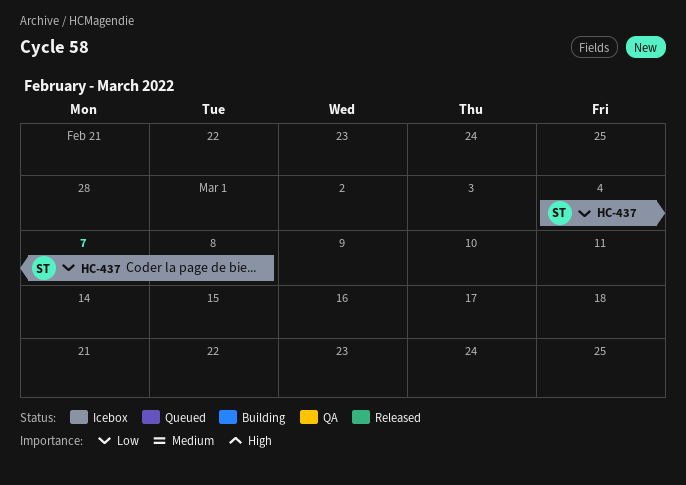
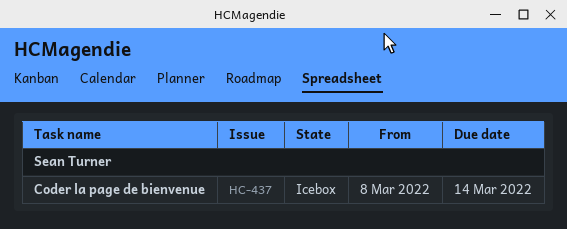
HC-437, start: Mar 4 -> Mar 8
HC-437, due: Mar 8 -> Mar 14

